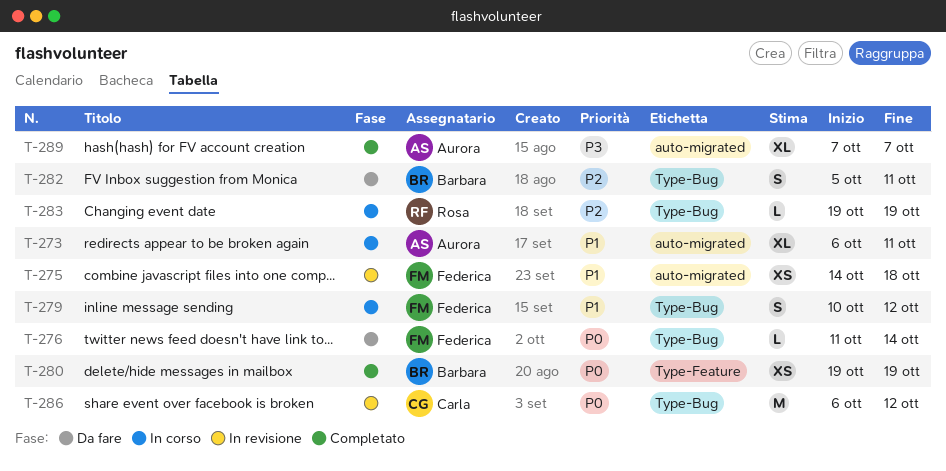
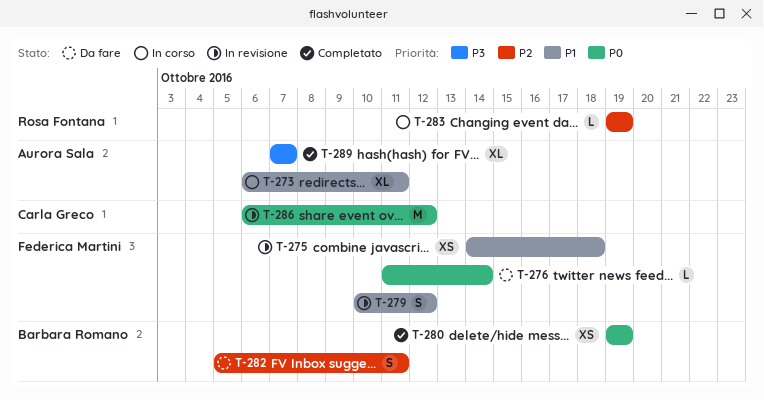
T-279, status: In corso -> In revisione

